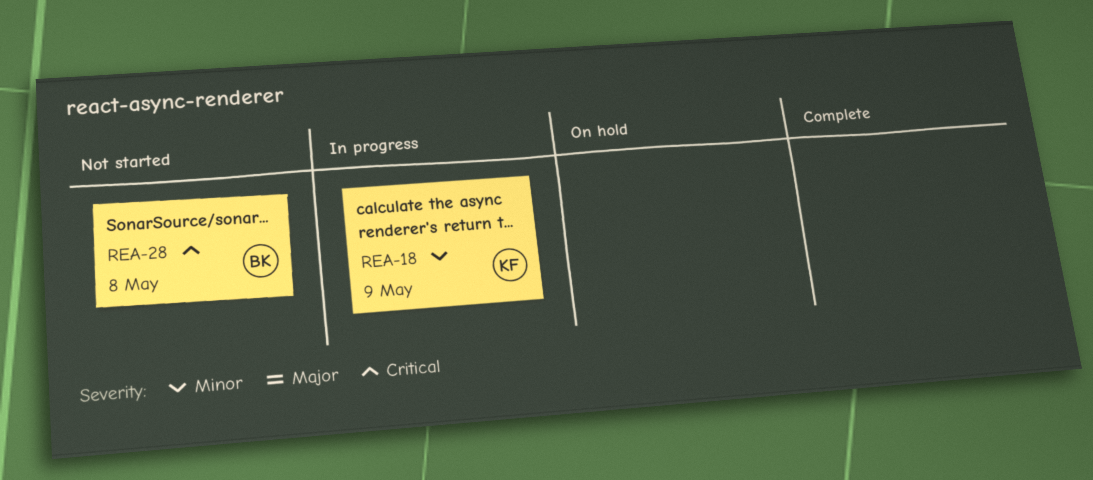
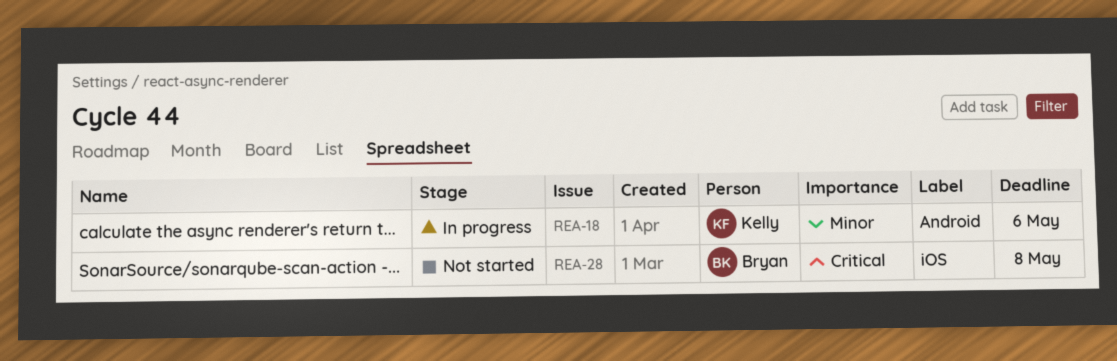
REA-18, due: May 9 -> May 6

